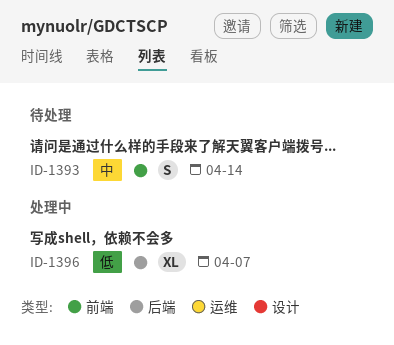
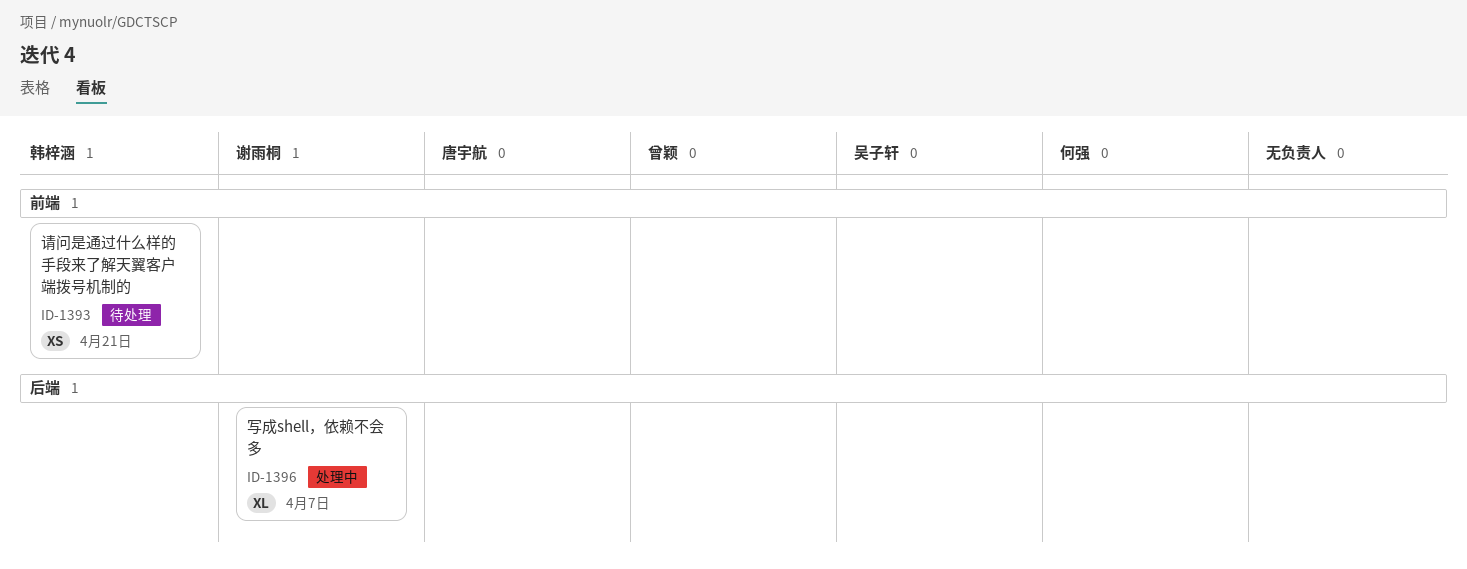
ID-1393, estimate: S -> XS
ID-1393, due: Apr 14 -> Apr 21

